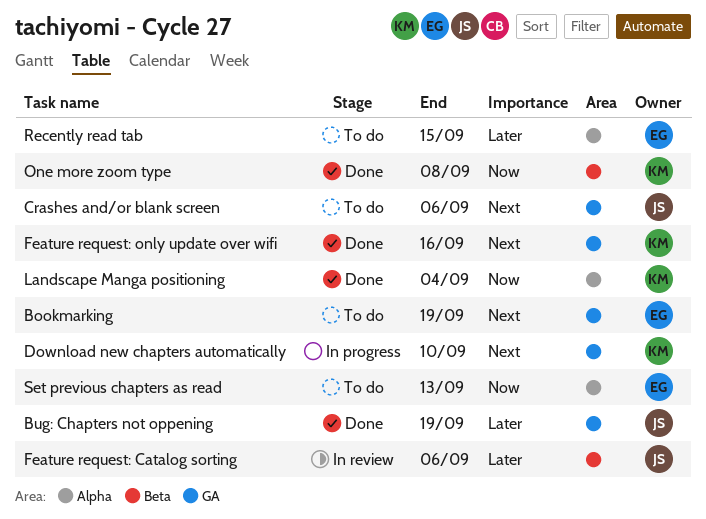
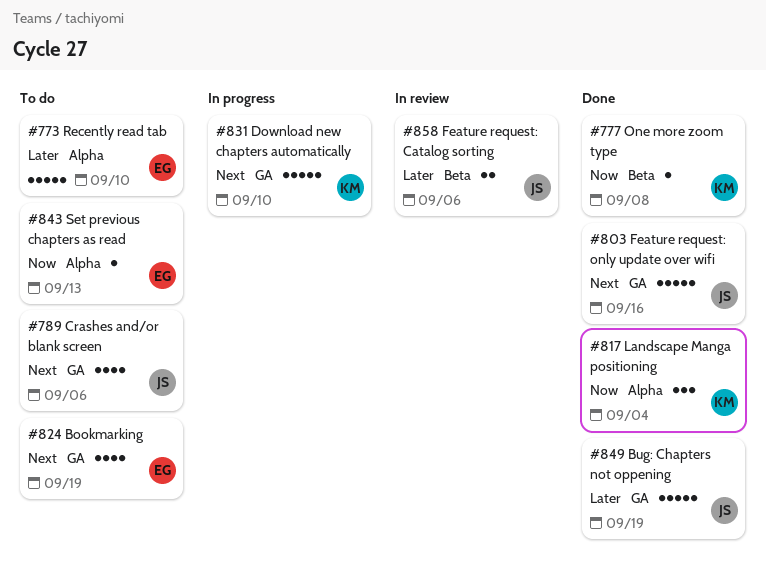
Feature request: only update over wifi, owner: KM -> JS
Recently read tab, due: Sep 15 -> Sep 10

